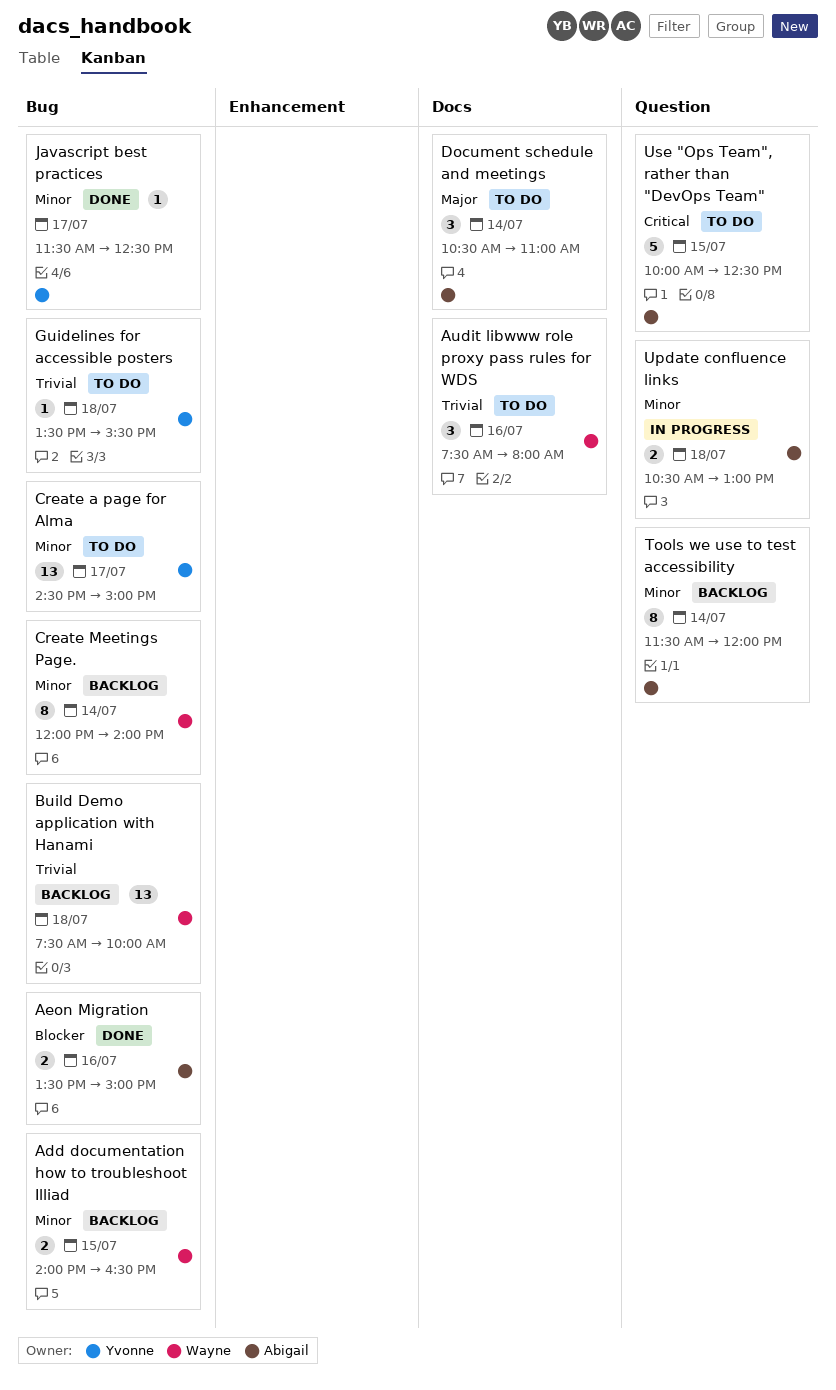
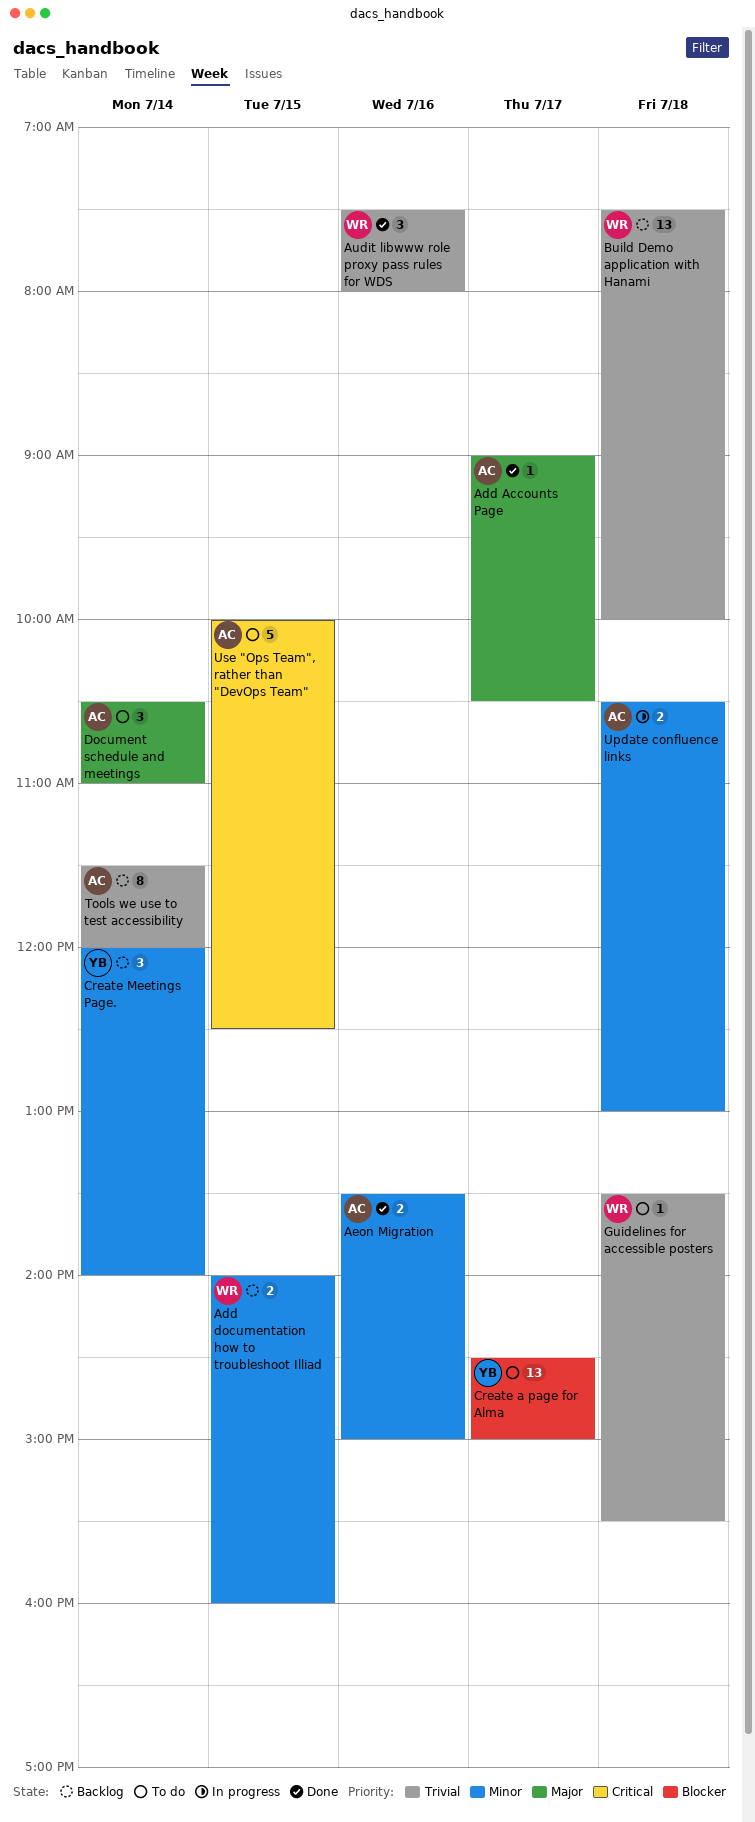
Add Accounts Page: none -> present
Add documentation how to troubleshoot Illiad, ends: 16:30 -> 16:00
Aeon Migration, priority: Blocker -> Minor
Audit libwww role proxy pass rules for WDS, status: To do -> Done
Create a page for Alma, priority: Minor -> Blocker
Create Meetings Page., owner: Wayne -> Yvonne
Create Meetings Page., estimate: 8 -> 3
Guidelines for accessible posters, owner: Yvonne -> Wayne
Javascript best practices: present -> none
Tools we use to test accessibility, priority: Minor -> Trivial

